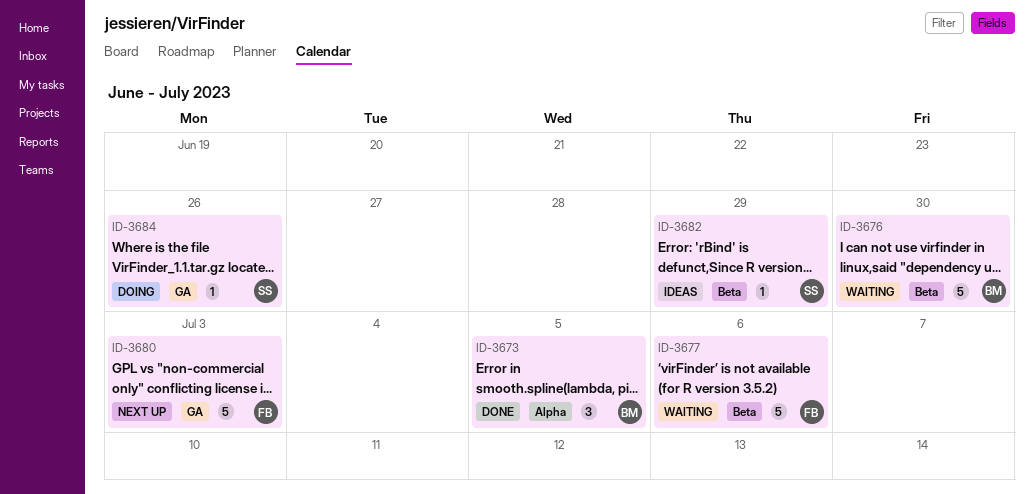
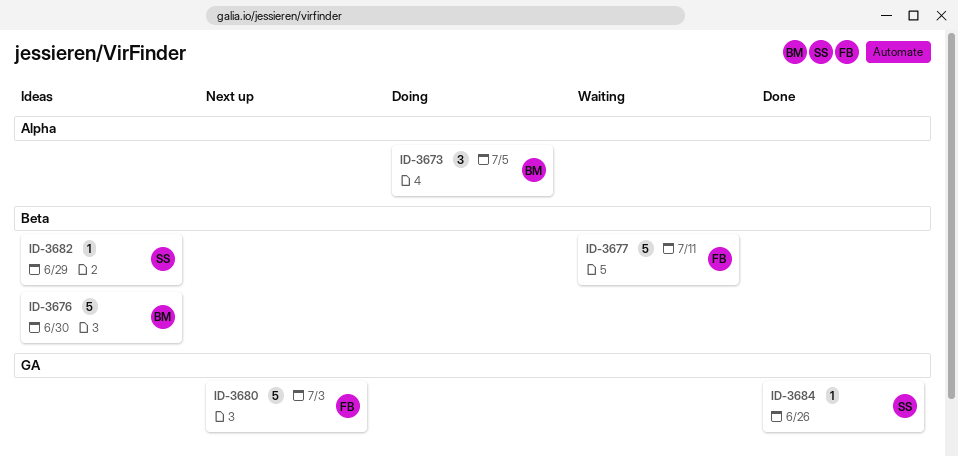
ID-3673, status: Done -> Doing
ID-3676, status: Waiting -> Ideas
ID-3677, due: Jul 6 -> Jul 11
ID-3684, status: Doing -> Done

